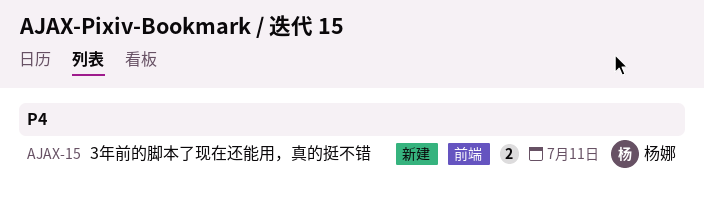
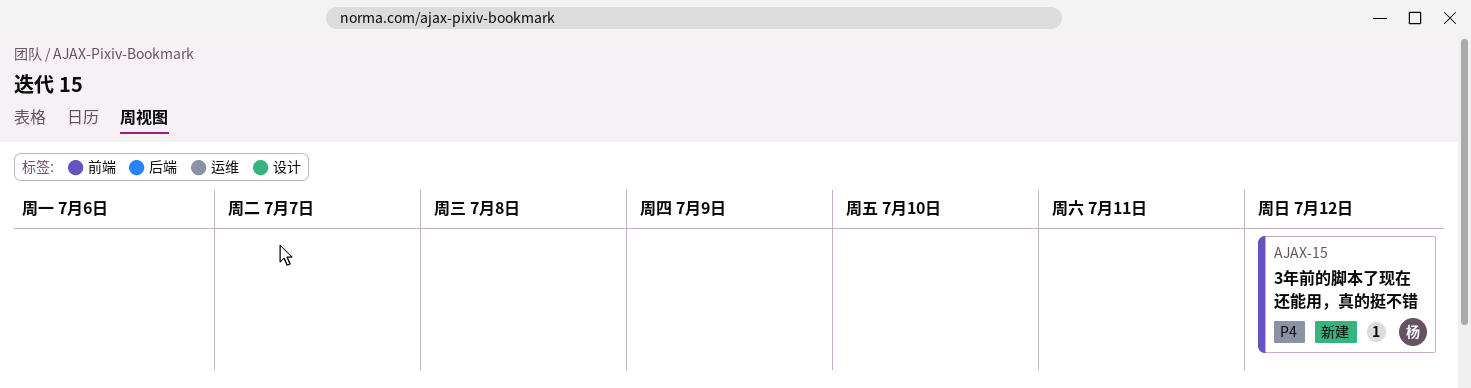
AJAX-15, estimate: 2 -> 1
AJAX-15, due: Jul 11 -> Jul 12

